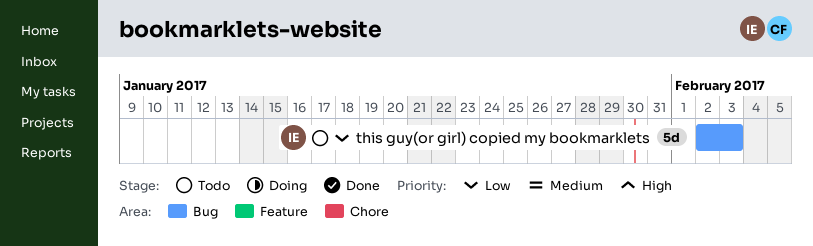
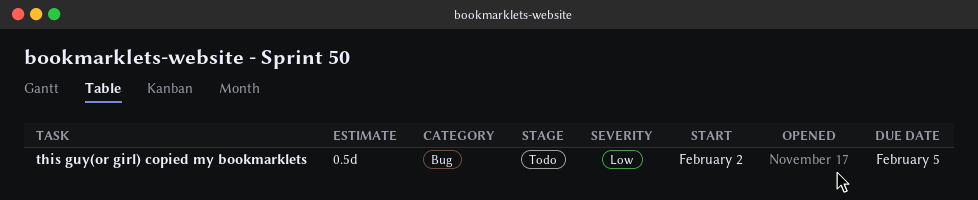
this guy(or girl) copied my bookmarklets, estimate: 5d -> 0.5d
this guy(or girl) copied my bookmarklets, due: Feb 3 -> Feb 5

